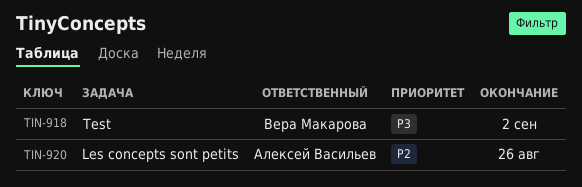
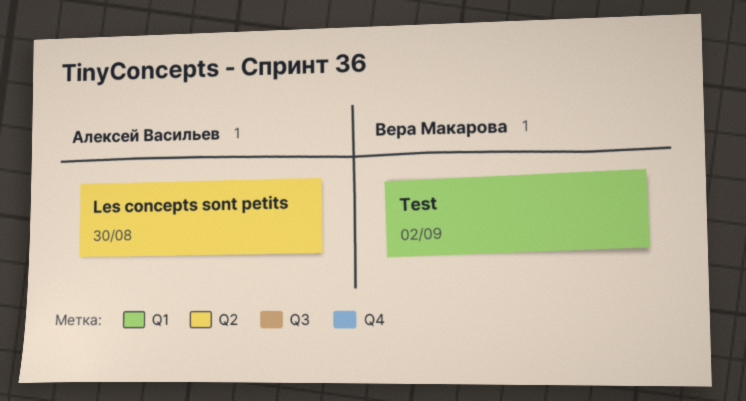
Les concepts sont petits, due: Aug 26 -> Aug 30

